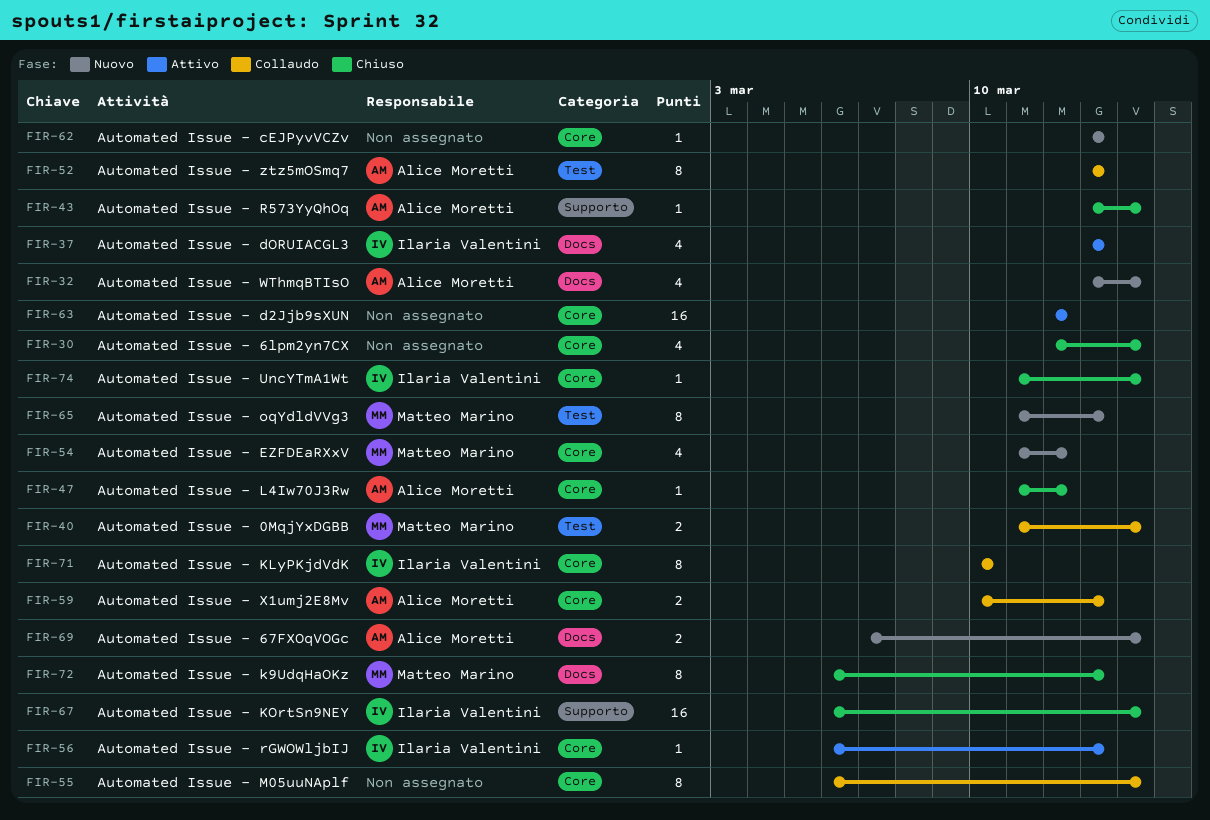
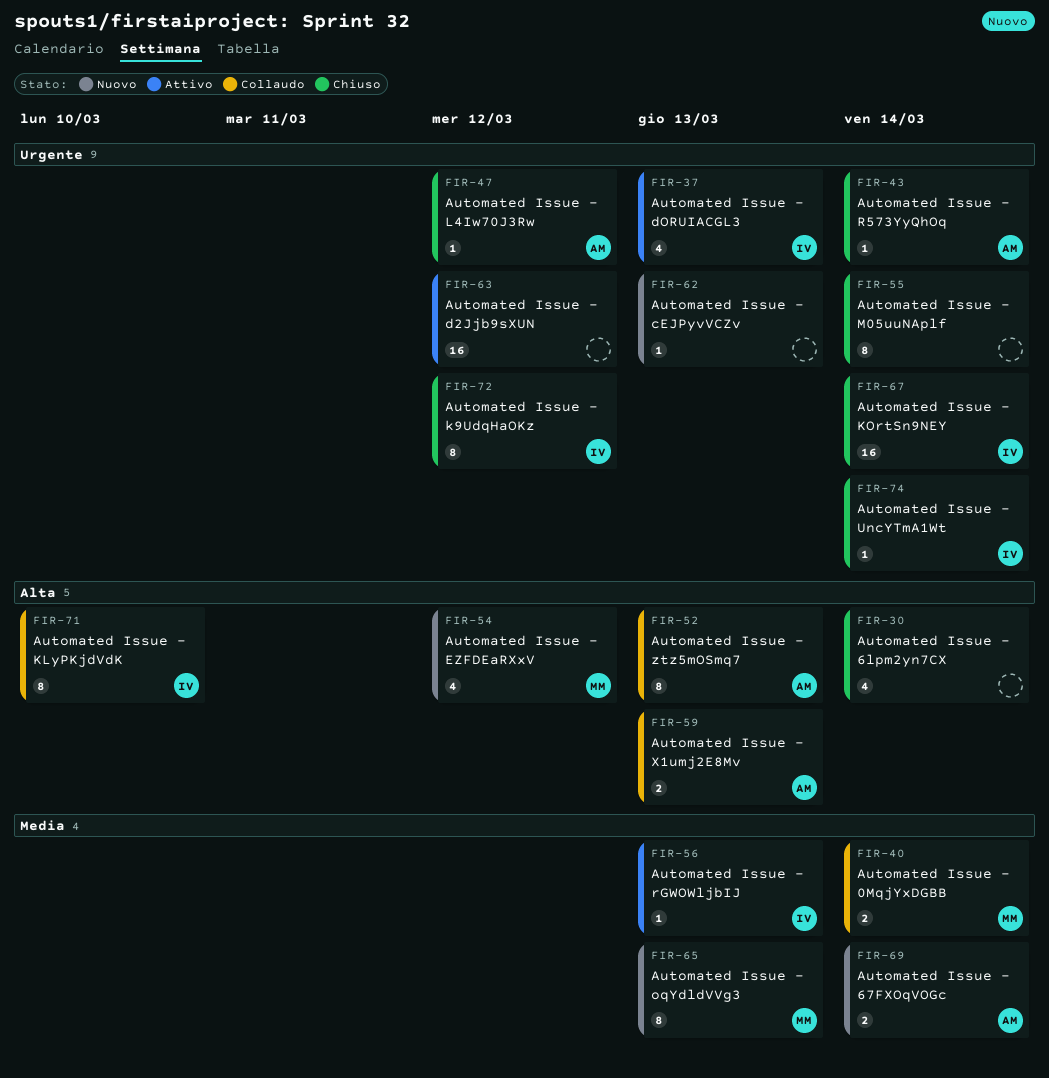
FIR-32: present -> none
FIR-55, status: Collaudo -> Chiuso
FIR-72, owner: Matteo Marino -> Ilaria Valentini
FIR-72, due: Mar 13 -> Mar 12

